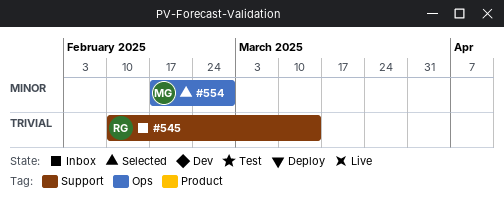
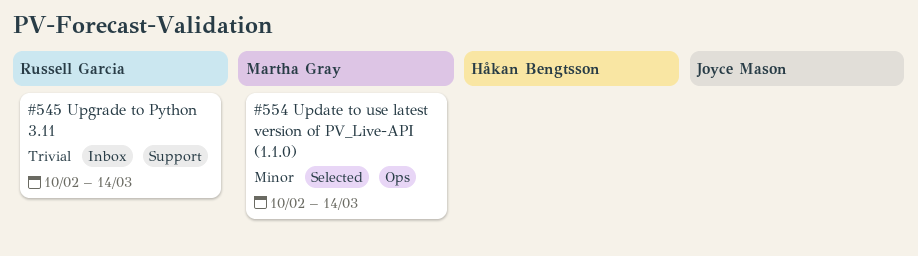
#554, start: Feb 17 -> Feb 10
#554, due: Feb 28 -> Mar 14

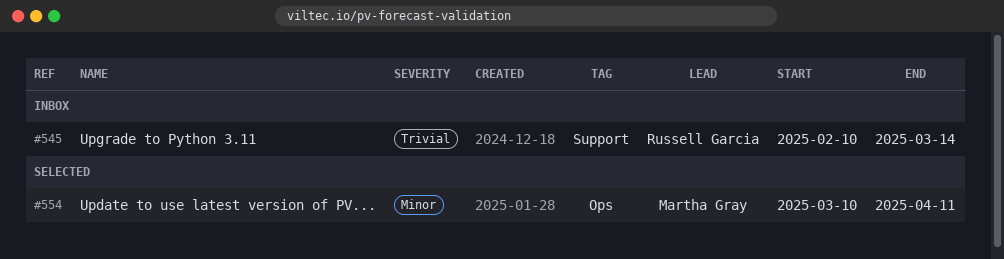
#554, start: Feb 10 -> Mar 10
#554, due: Mar 14 -> Apr 11

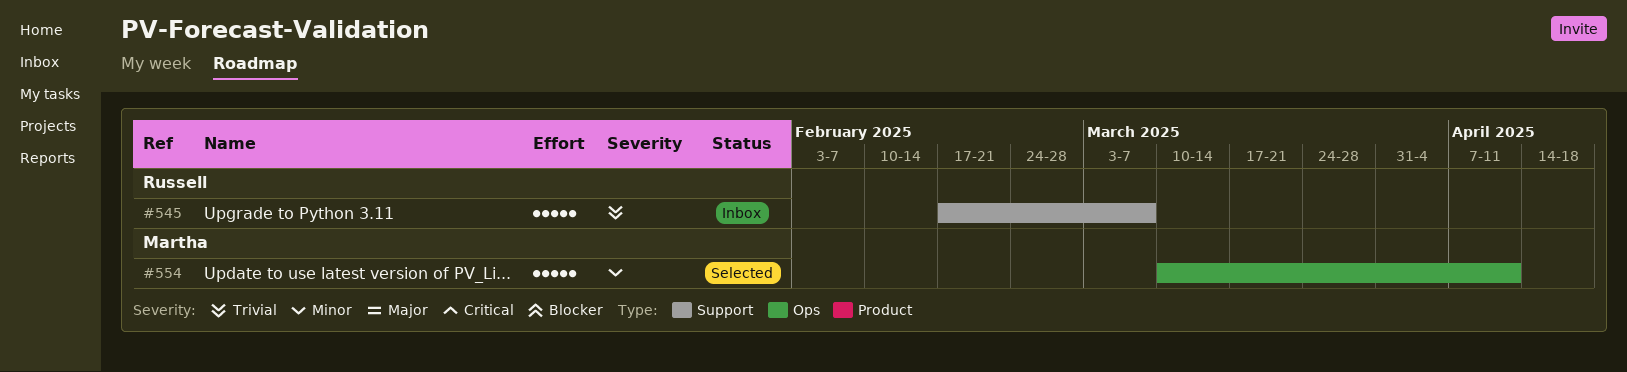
#545, start: Feb 10 -> Feb 17
#545, due: Mar 14 -> Mar 7

